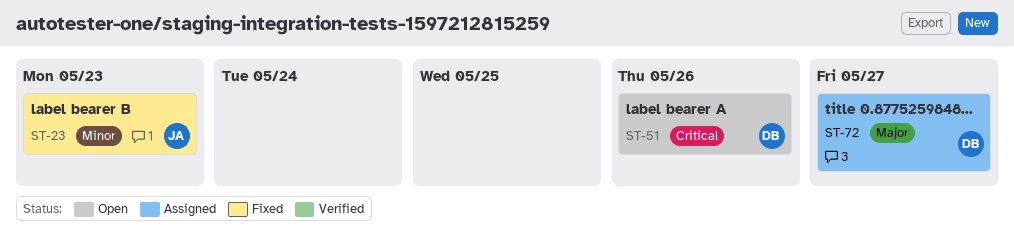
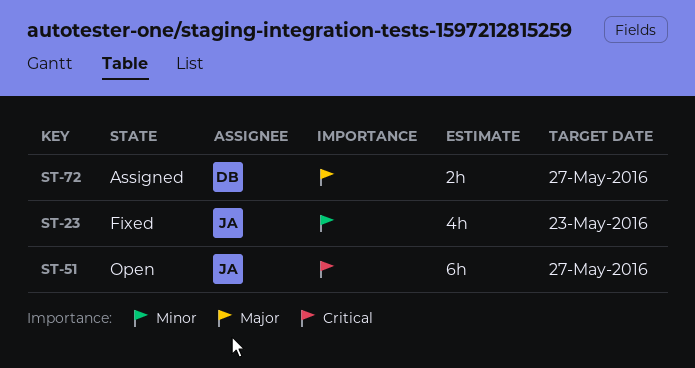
ST-51, owner: DB -> JA
ST-51, due: May 26 -> May 27

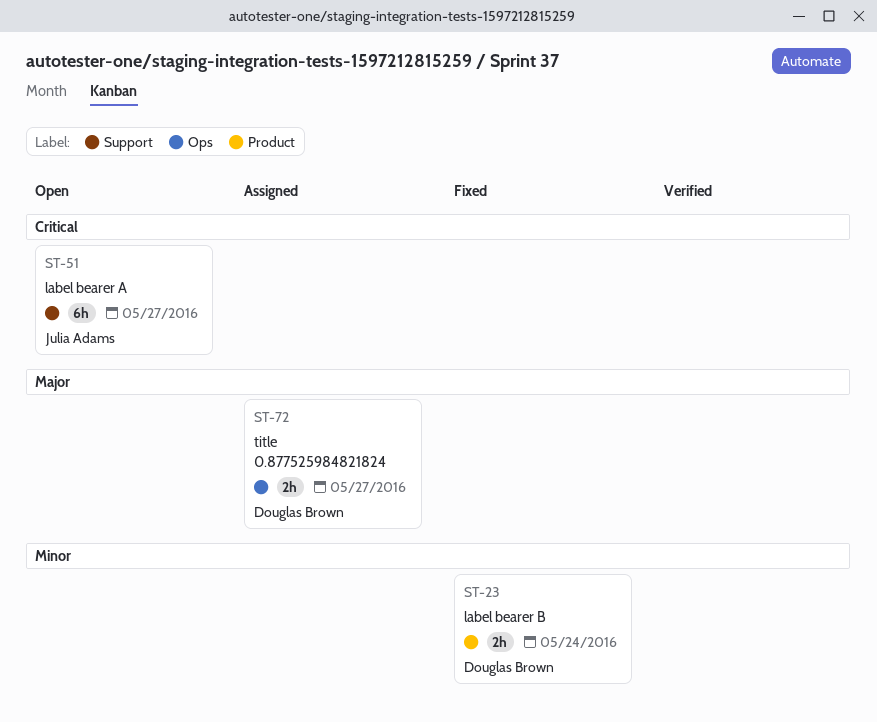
ST-23, owner: Julia Adams -> Douglas Brown
ST-23, estimate: 4h -> 2h
ST-23, due: May 23 -> May 24

